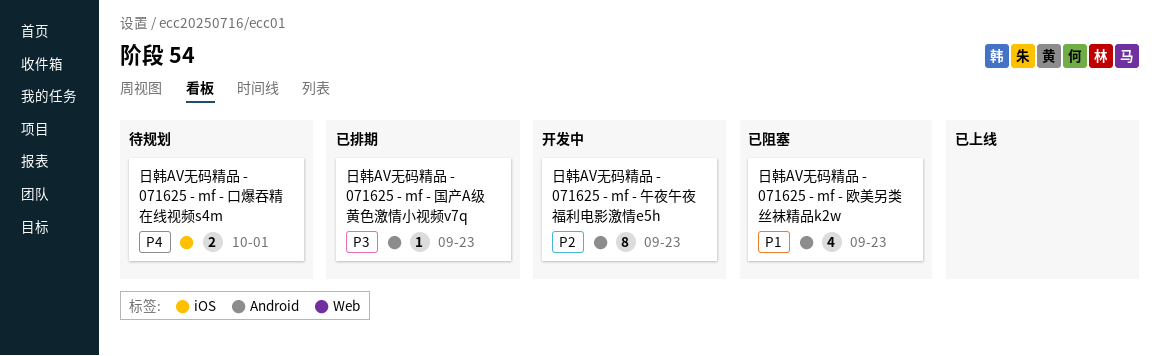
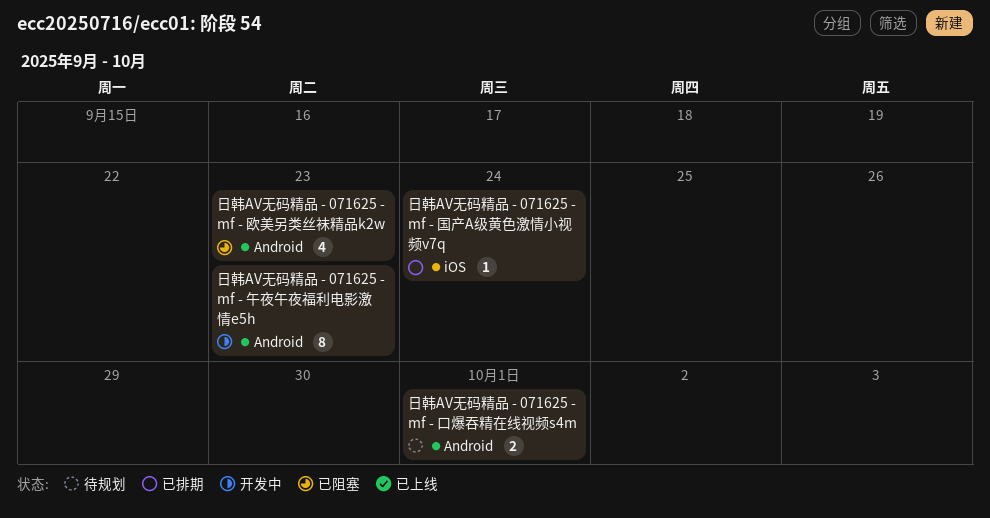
日韩AV无码精品 - 071625 - mf - 口爆吞精在线视频s4m, label: iOS -> Android
日韩AV无码精品 - 071625 - mf - 国产A级黄色激情小视频v7q, label: Android -> iOS
日韩AV无码精品 - 071625 - mf - 国产A级黄色激情小视频v7q, due: Sep 23 -> Sep 24

